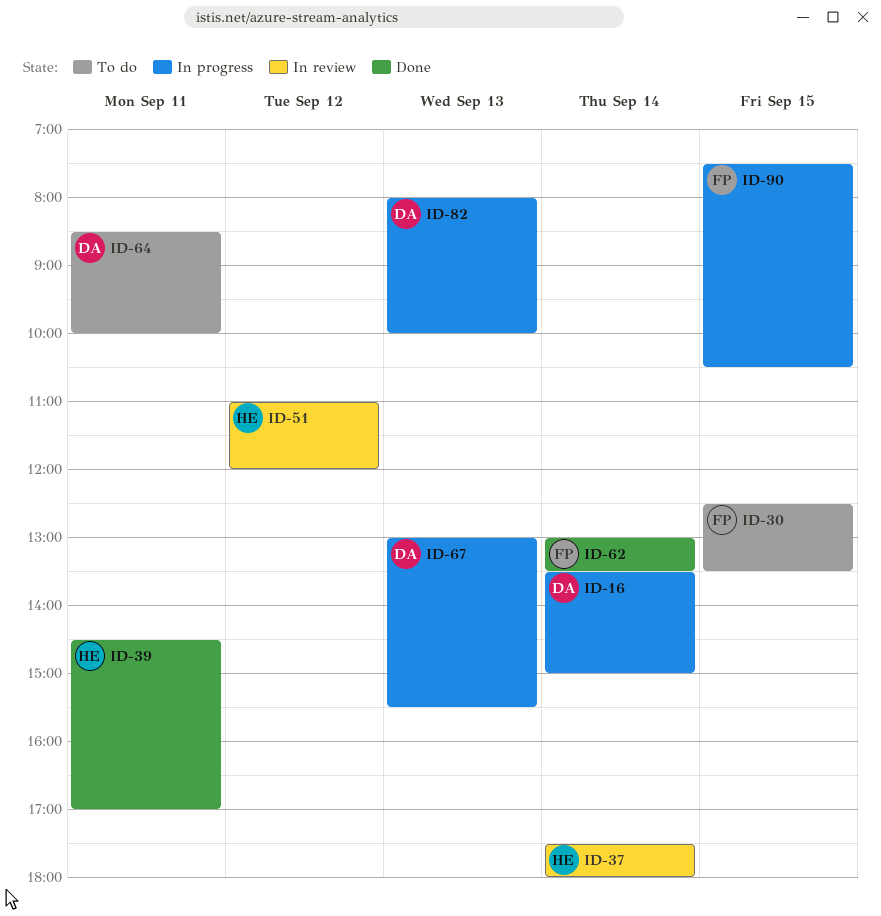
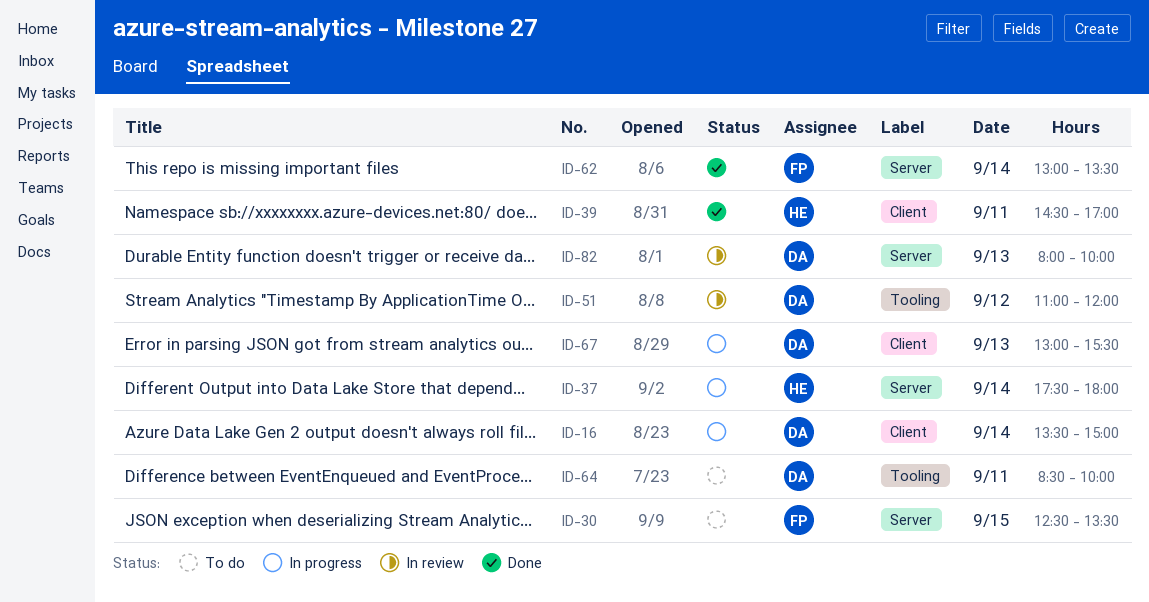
ID-37, status: In review -> In progress
ID-51, owner: HE -> DA
ID-82, status: In progress -> In review
ID-90: present -> none

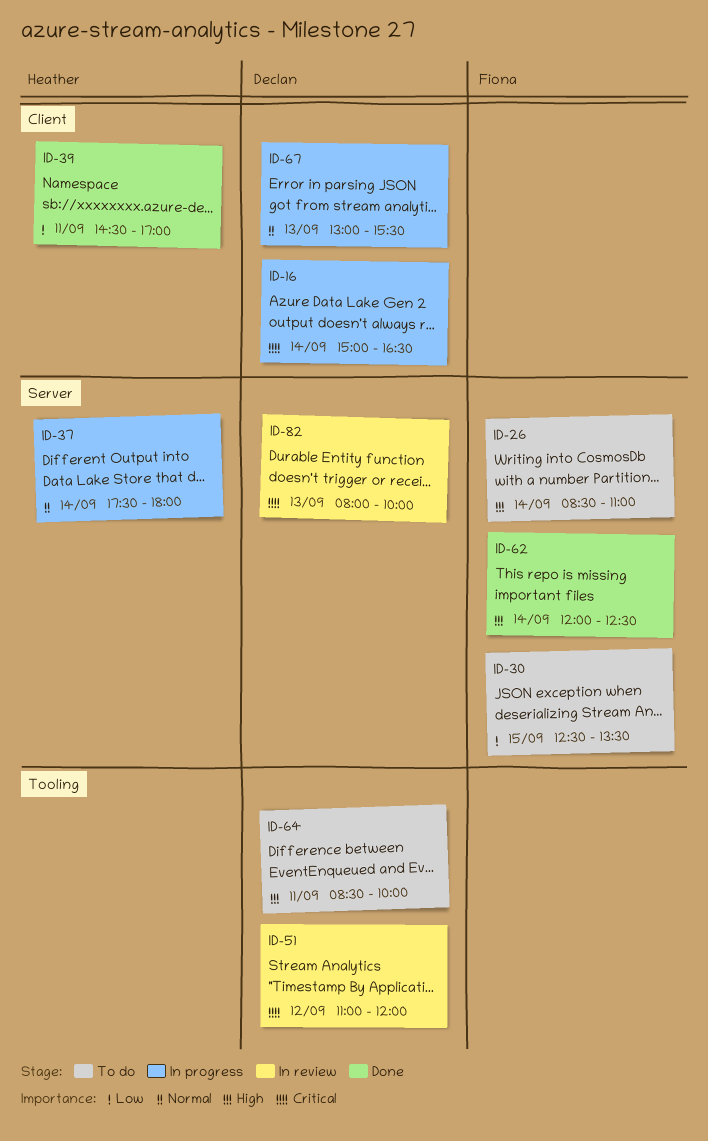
ID-16, begins: 13:30 -> 15:00
ID-16, ends: 15:00 -> 16:30
ID-26: none -> present
ID-62, begins: 13:00 -> 12:00
ID-62, ends: 13:30 -> 12:30

